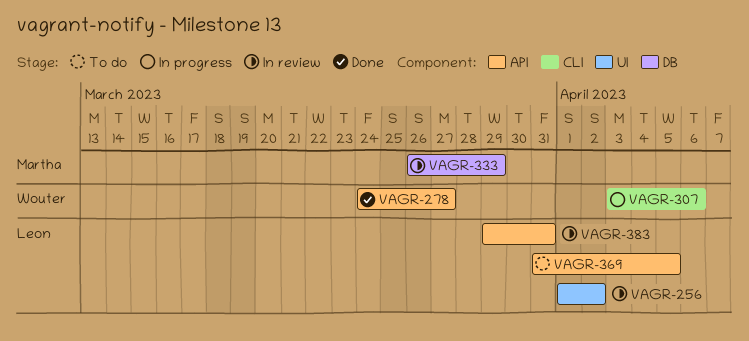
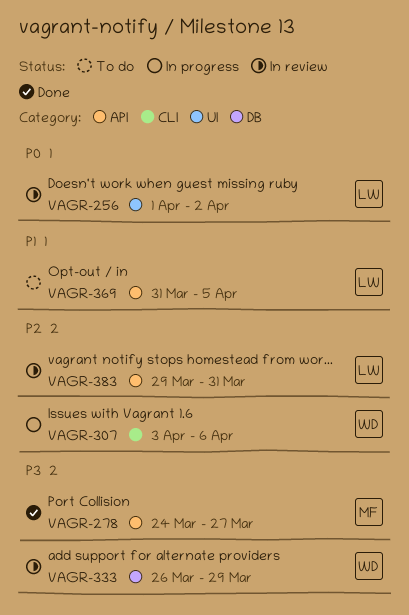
VAGR-278, owner: Wouter -> Martha
VAGR-333, owner: Martha -> Wouter

